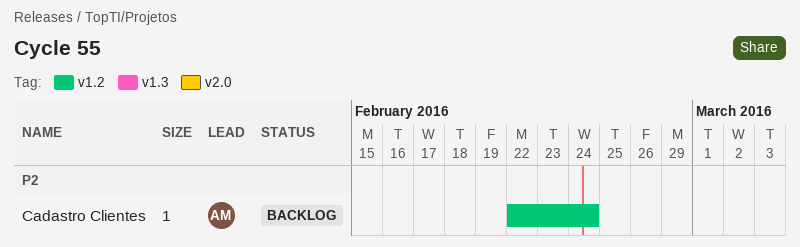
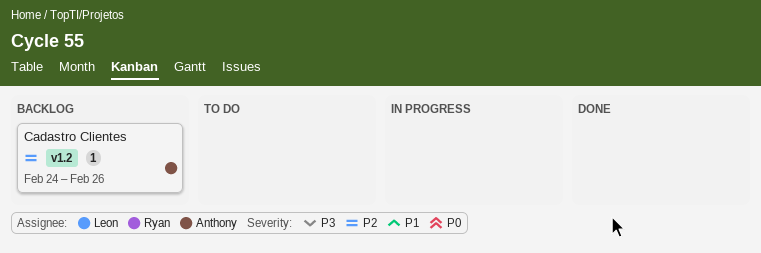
Cadastro Clientes, start: Feb 22 -> Feb 24
Cadastro Clientes, due: Feb 24 -> Feb 26

